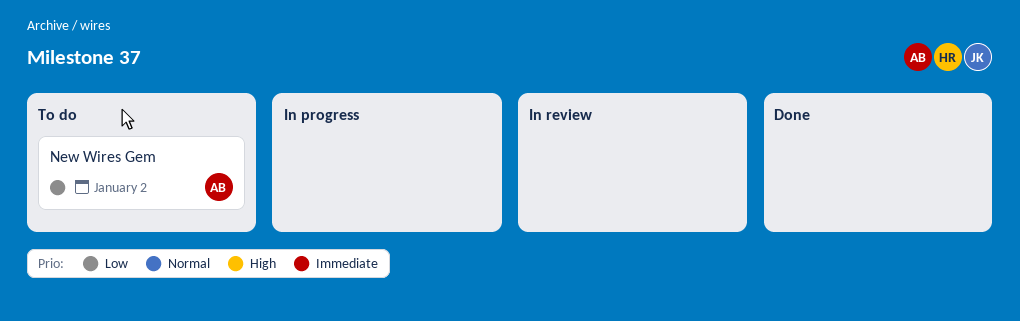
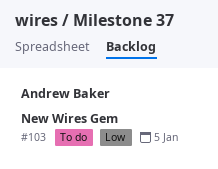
New Wires Gem, due: Jan 2 -> Jan 5

